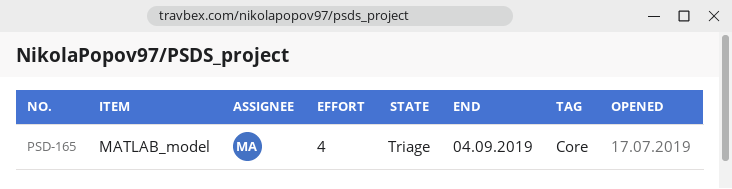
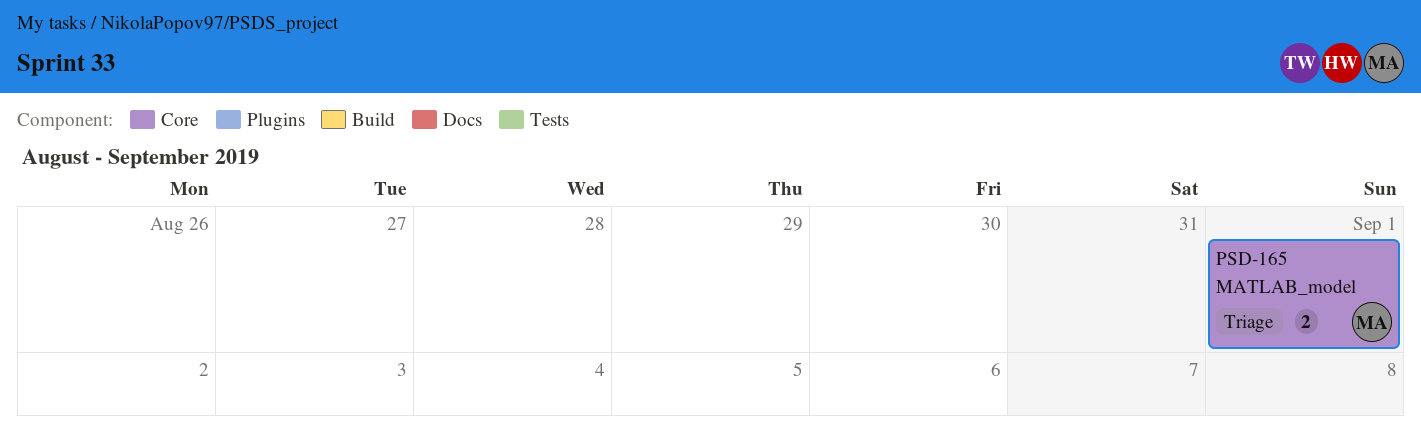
PSD-165, estimate: 4 -> 2
PSD-165, due: Sep 4 -> Sep 1

